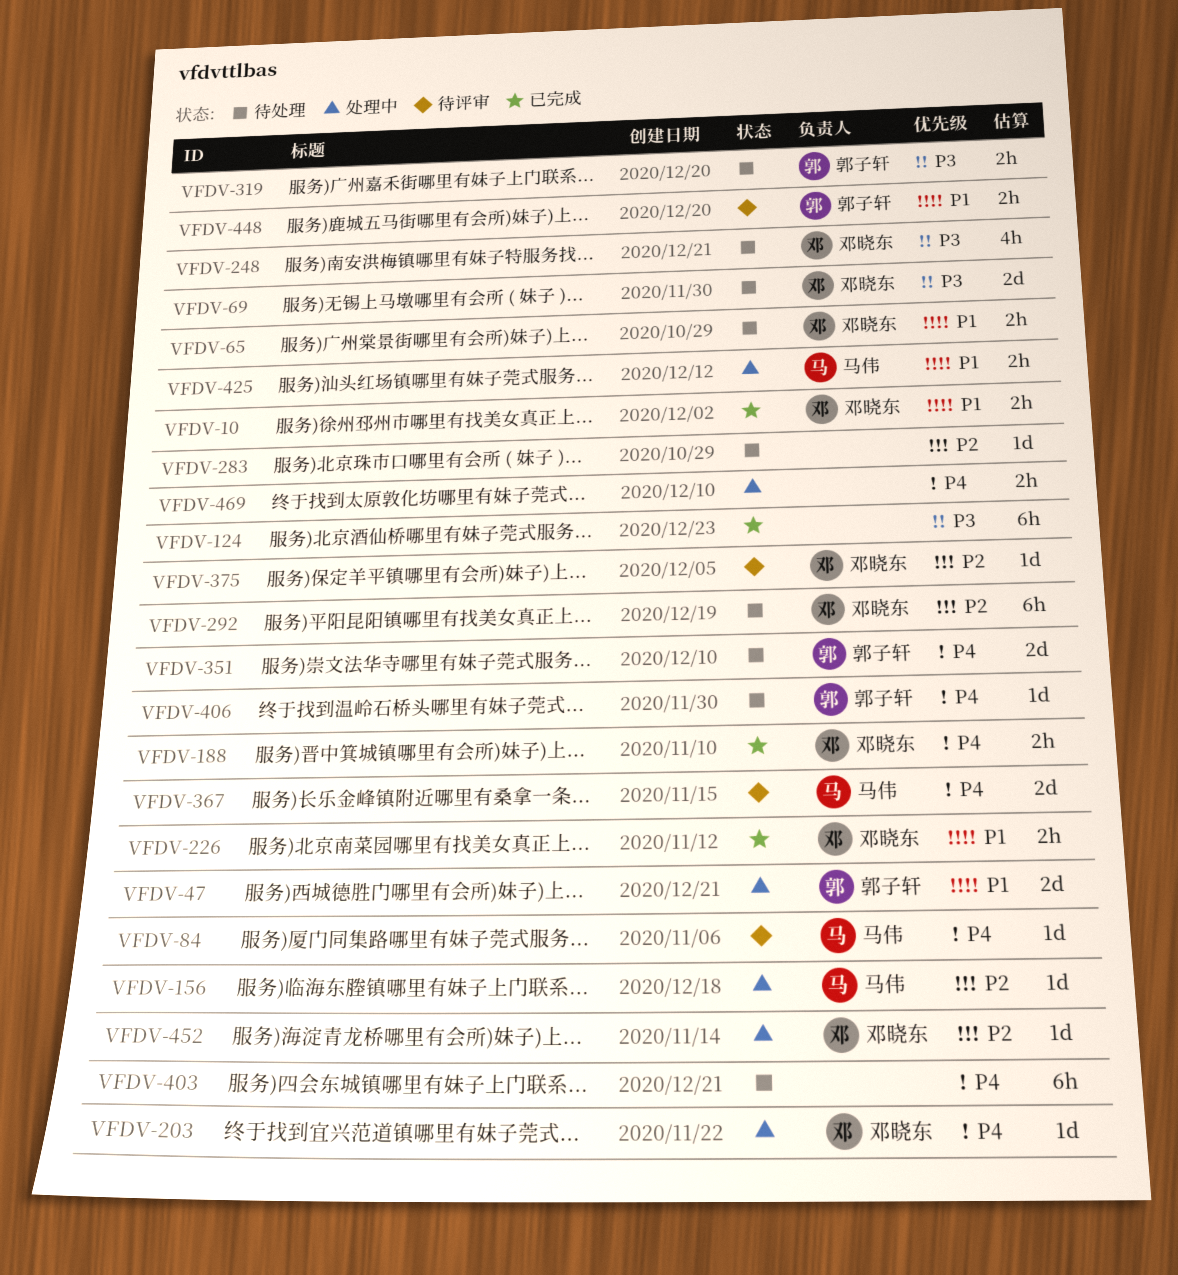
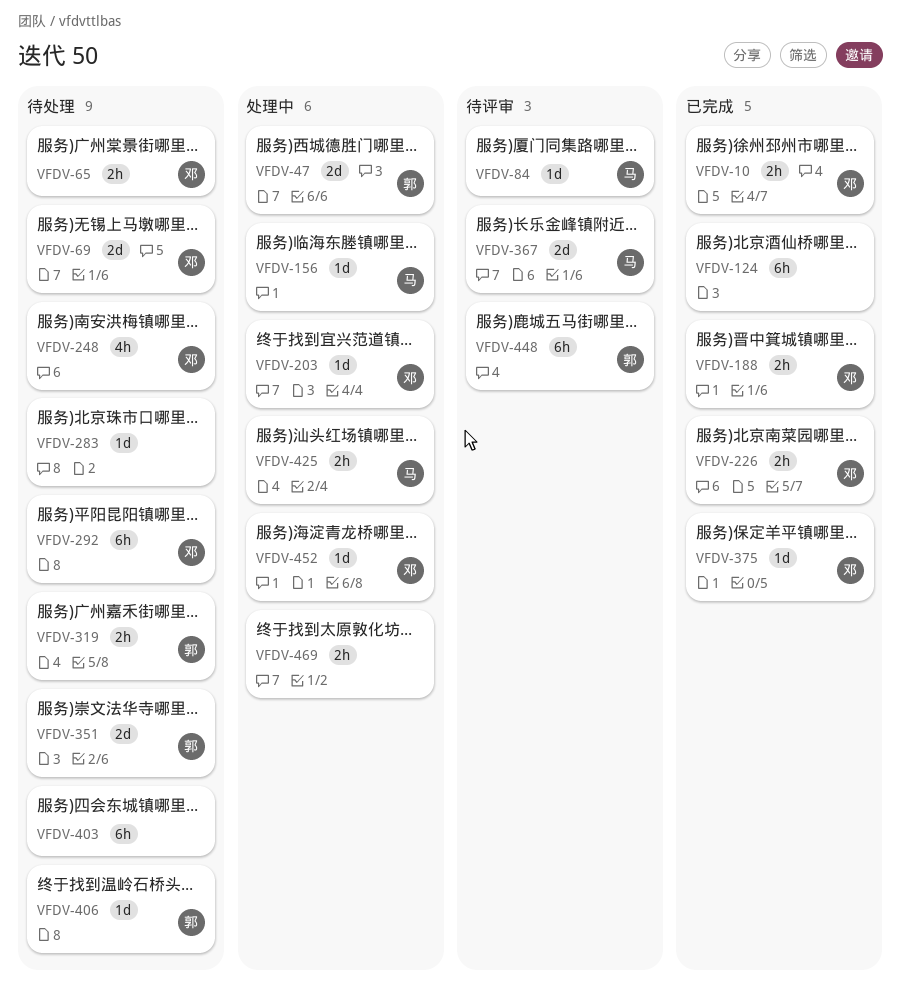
VFDV-375, status: 待评审 -> 已完成
VFDV-448, estimate: 2h -> 6h

